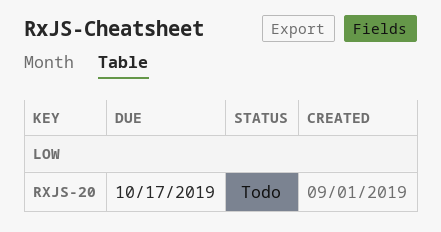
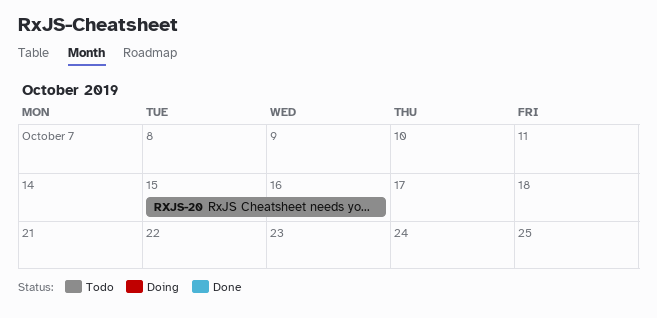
RXJS-20, due: Oct 17 -> Oct 16

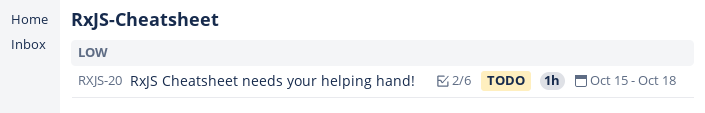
RXJS-20, due: Oct 16 -> Oct 18

